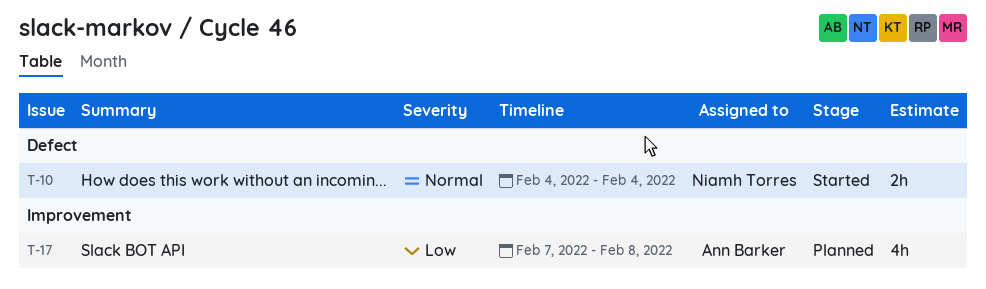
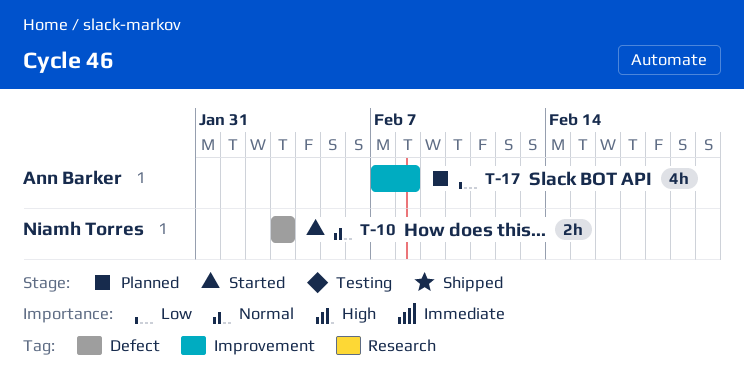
T-10, start: Feb 4 -> Feb 3
T-10, due: Feb 4 -> Feb 3

